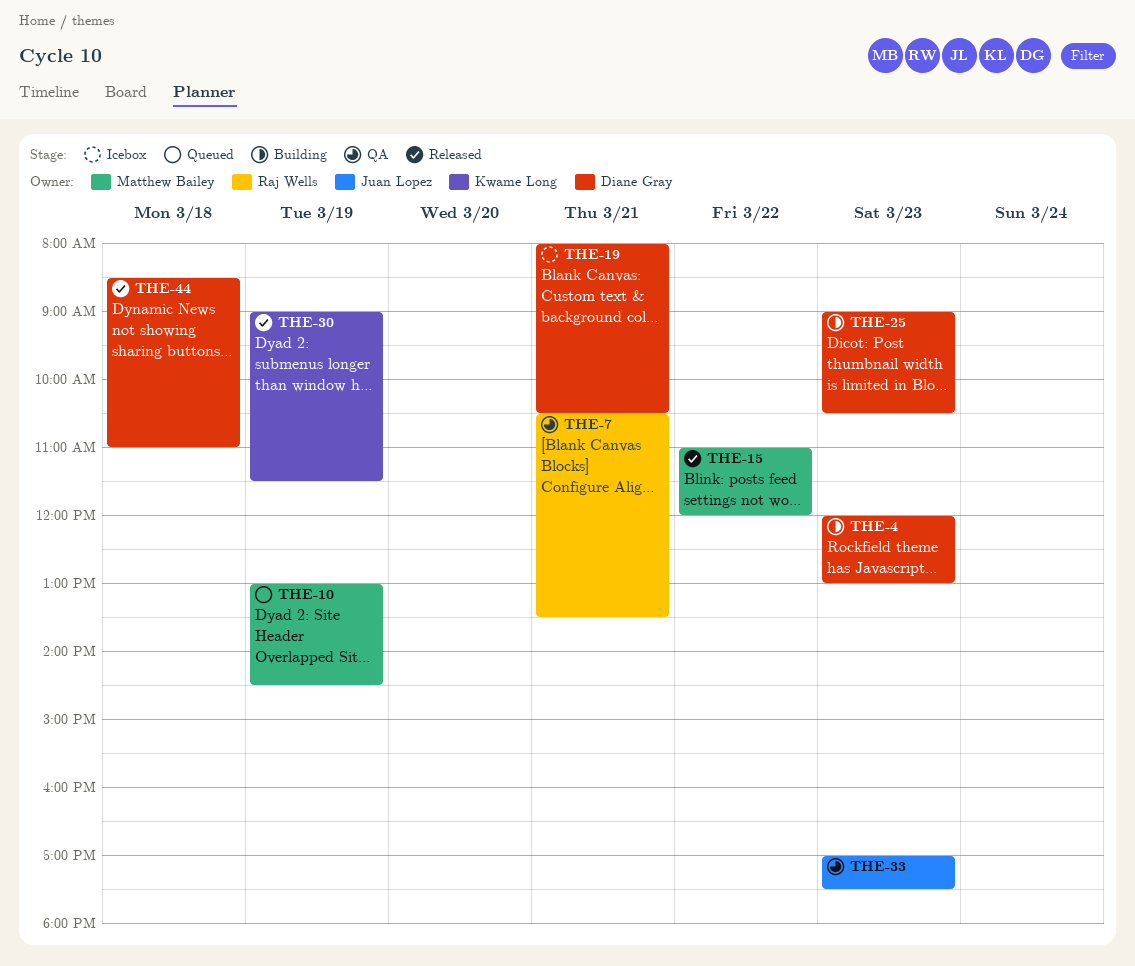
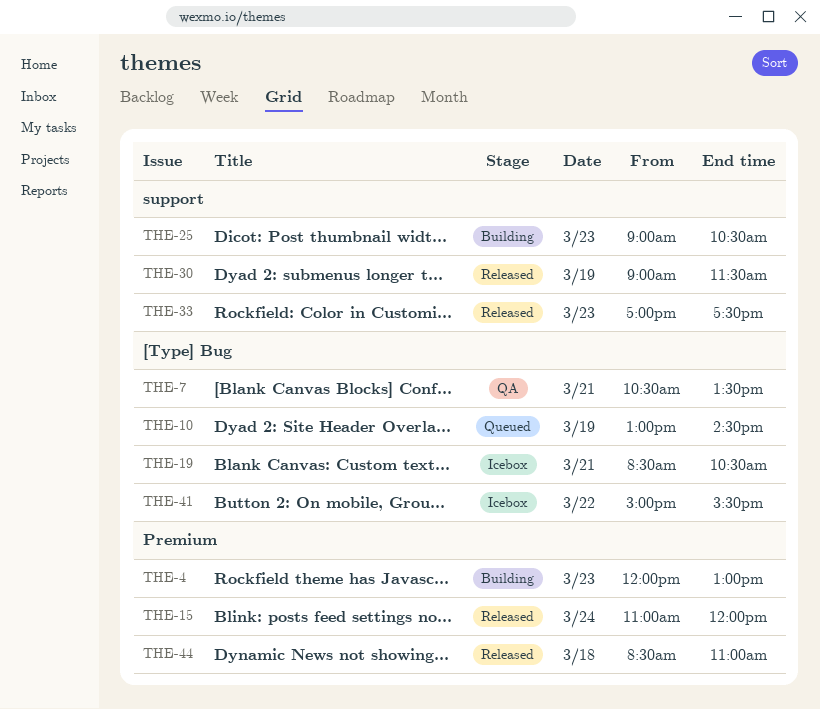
THE-15, day: Mar 22 -> Mar 24
THE-19, begins: 08:00 -> 08:30
THE-33, status: QA -> Released
THE-41: none -> present

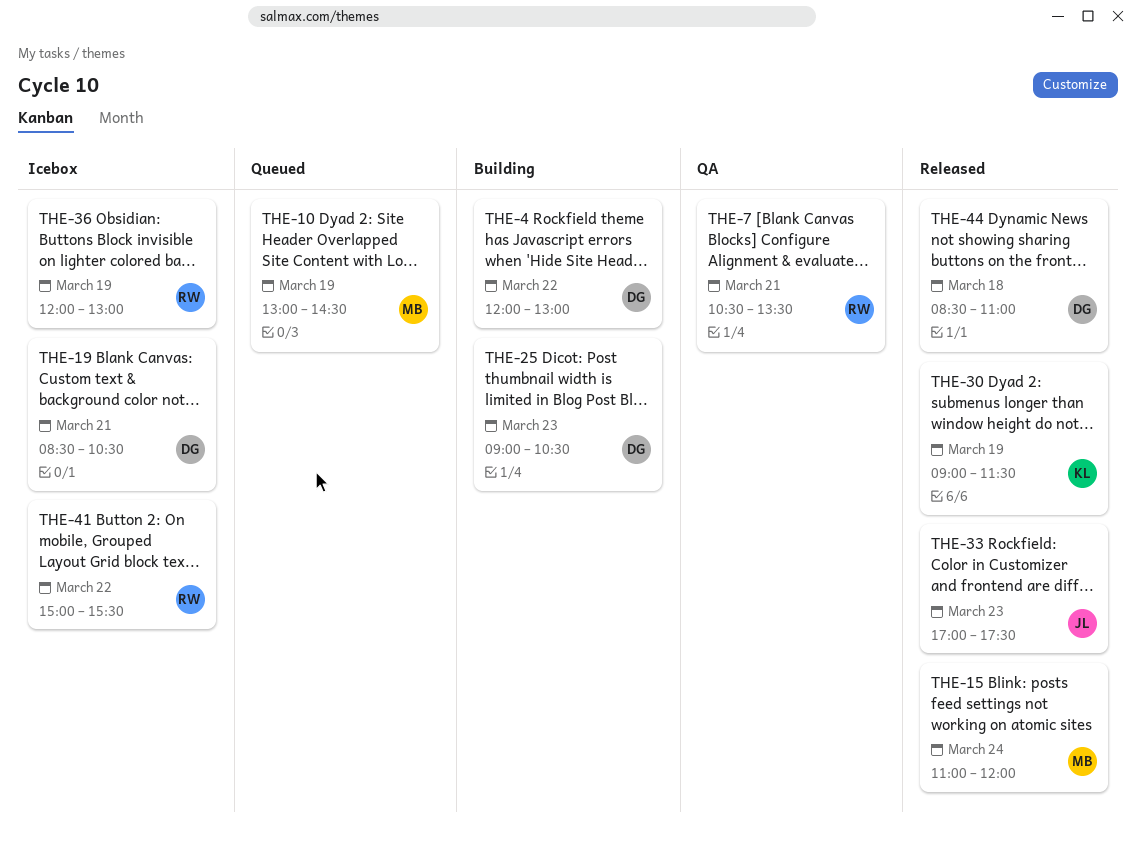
THE-4, day: Mar 23 -> Mar 22
THE-36: none -> present

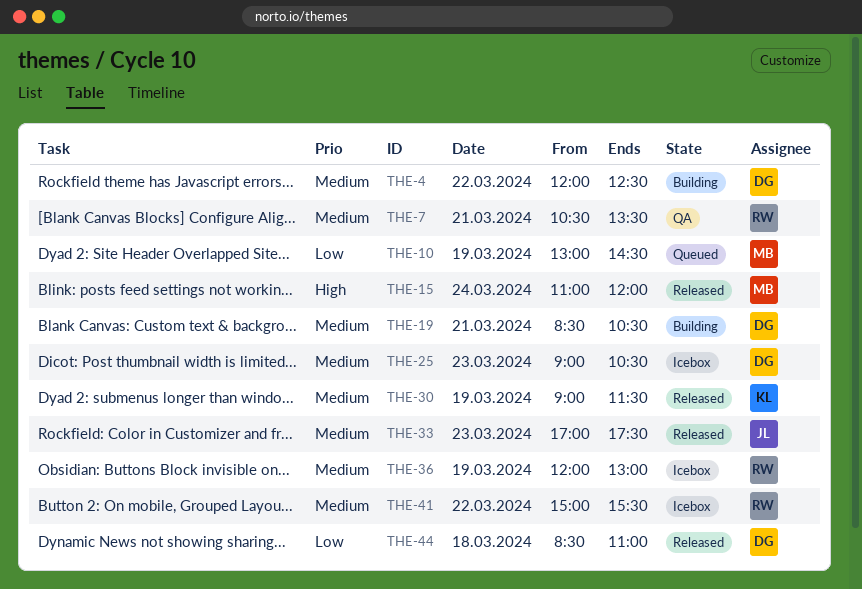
THE-4, ends: 13:00 -> 12:30
THE-19, status: Icebox -> Building
THE-25, status: Building -> Icebox

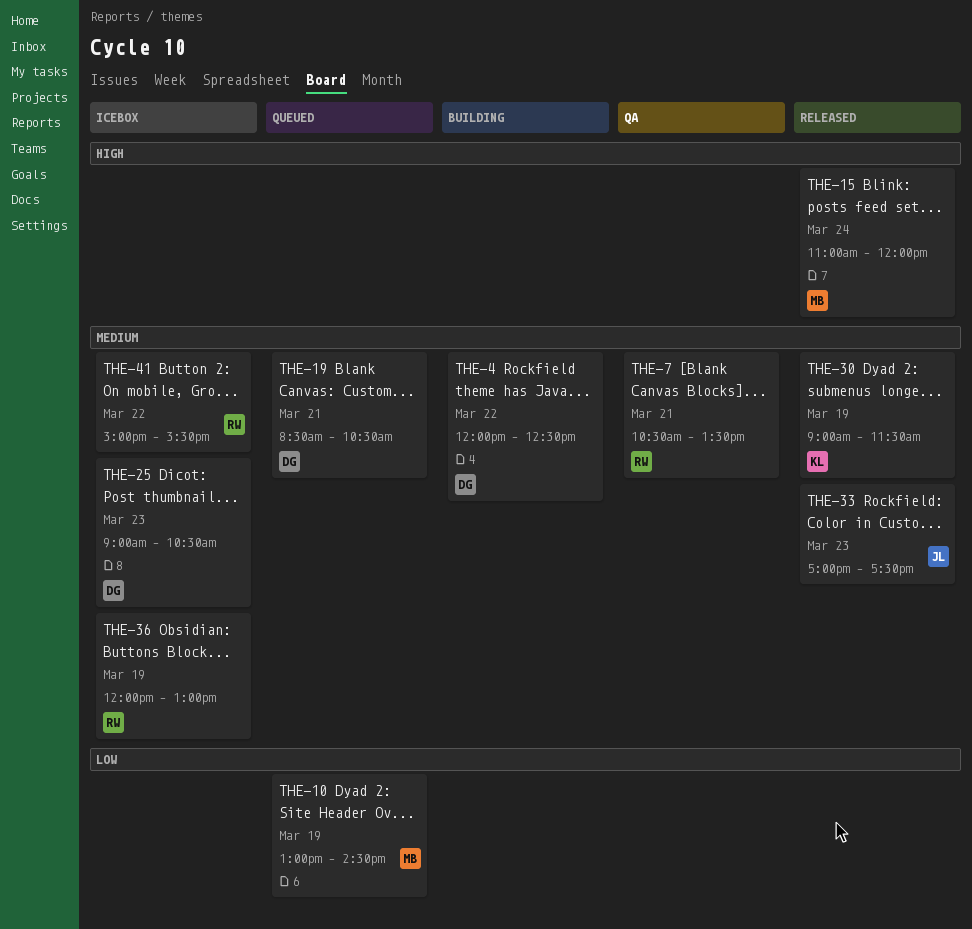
THE-19, status: Building -> Queued
THE-44: present -> none

